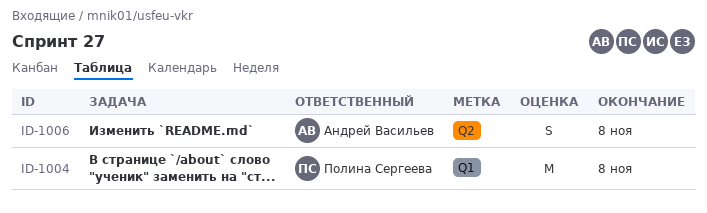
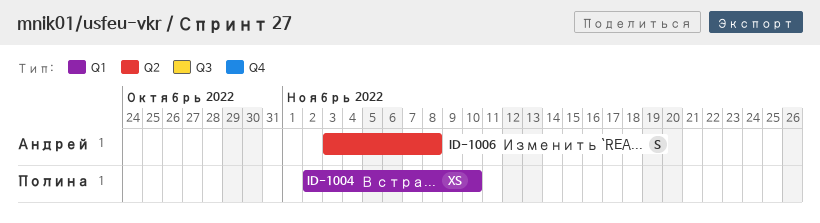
ID-1004, estimate: M -> XS
ID-1004, due: Nov 8 -> Nov 10

